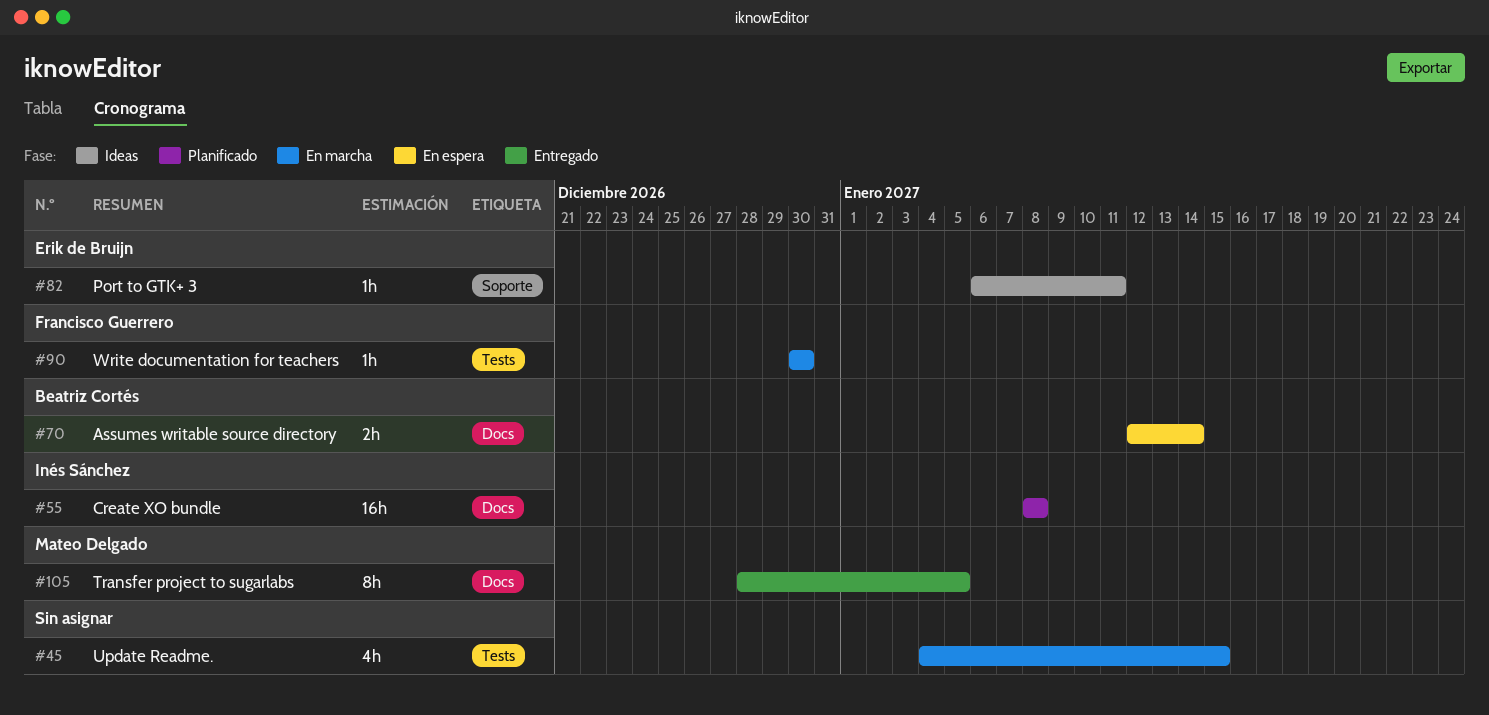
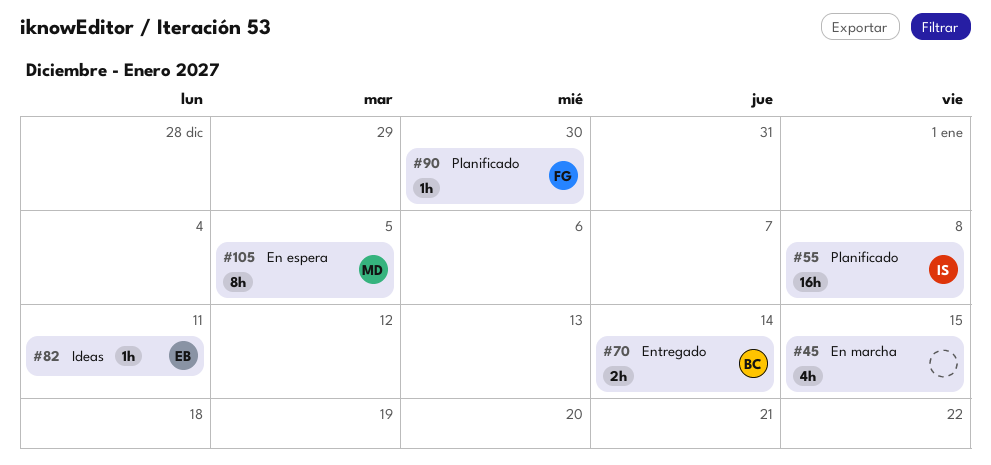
#70, status: En espera -> Entregado
#90, status: En marcha -> Planificado
#105, status: Entregado -> En espera

